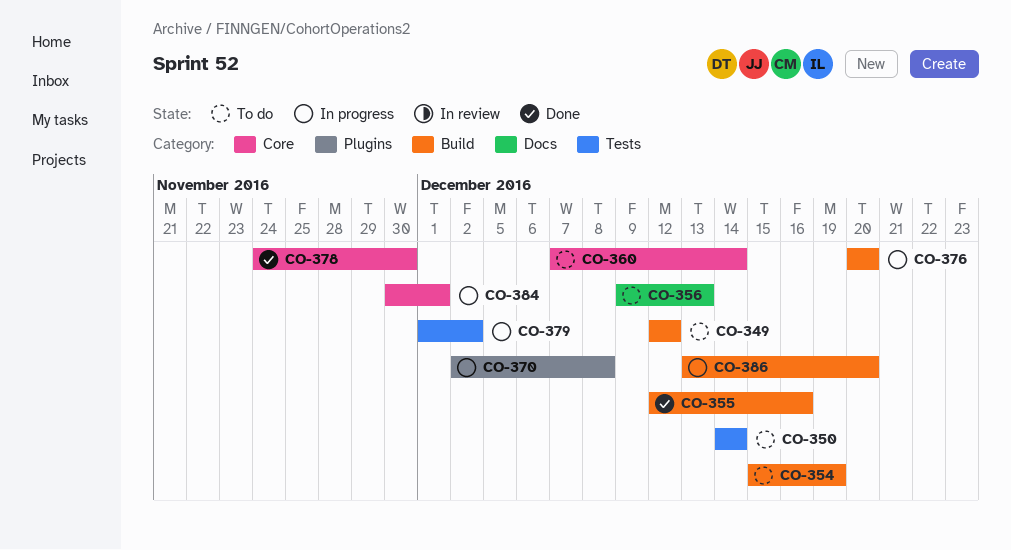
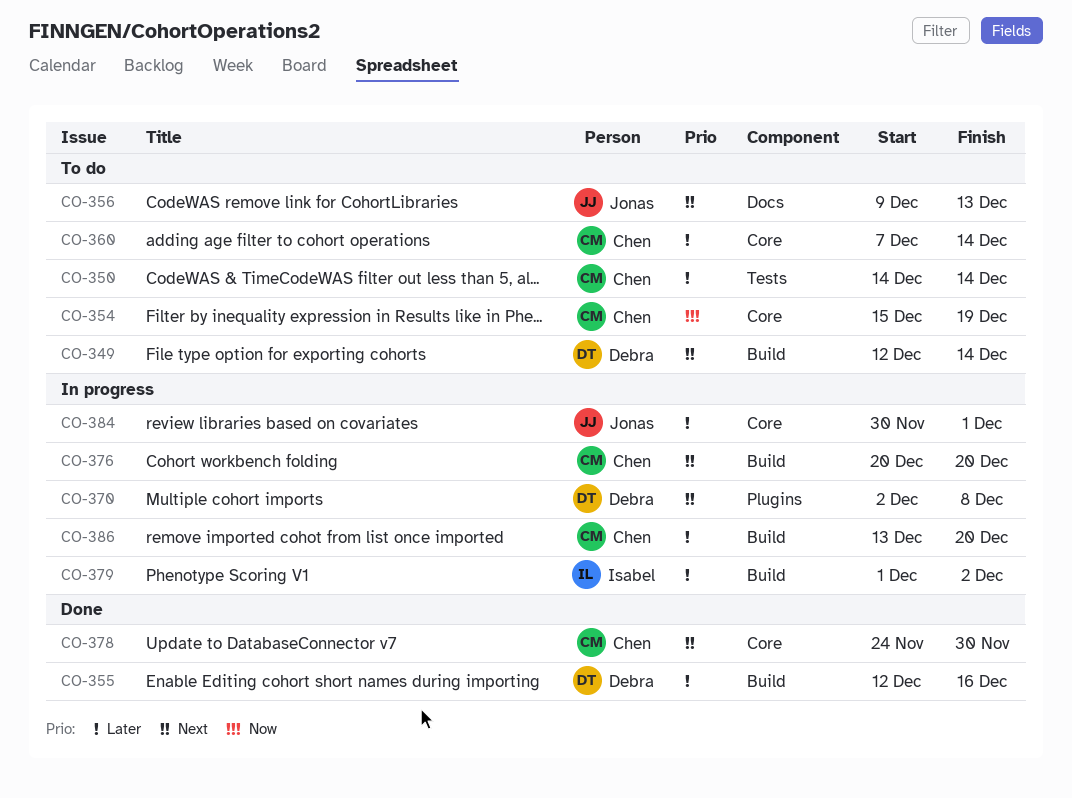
CO-349, due: Dec 12 -> Dec 14
CO-354, label: Build -> Core
CO-379, label: Tests -> Build

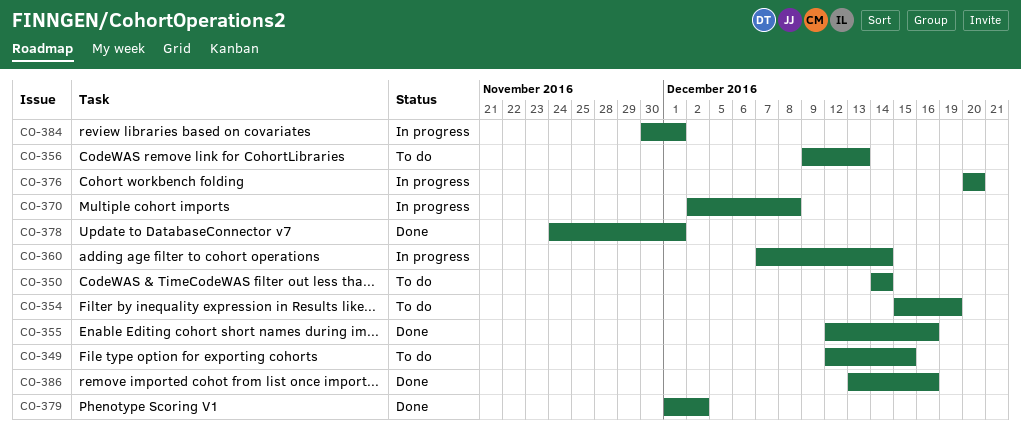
CO-349, due: Dec 14 -> Dec 15
CO-360, status: To do -> In progress
CO-378, due: Nov 30 -> Dec 1
CO-379, status: In progress -> Done
CO-386, status: In progress -> Done
CO-386, due: Dec 20 -> Dec 16

